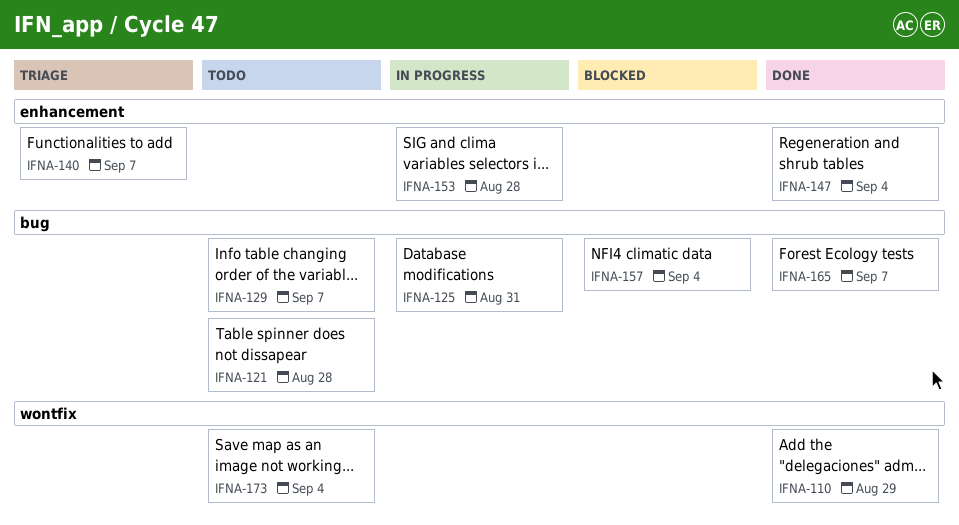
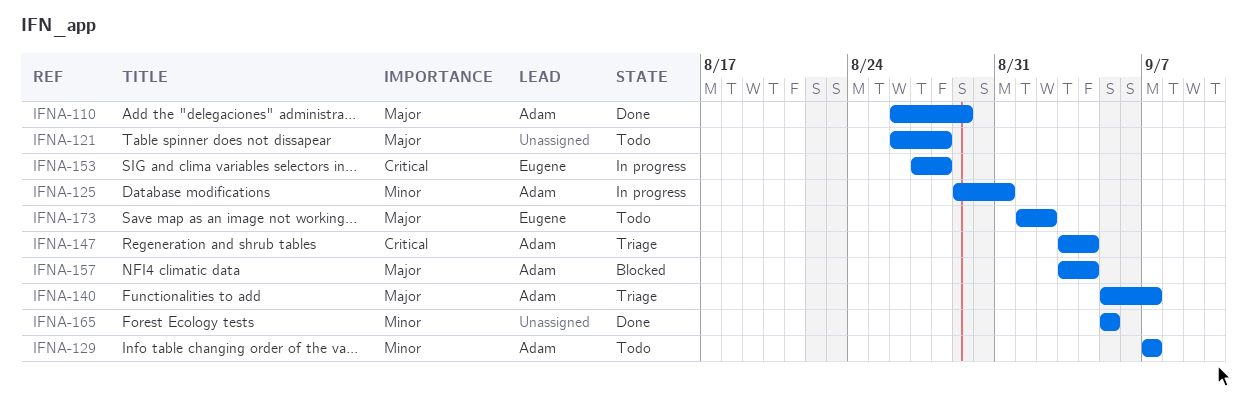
IFNA-147, status: Done -> Triage
IFNA-165, due: Sep 7 -> Sep 5
IFNA-173, due: Sep 4 -> Sep 2

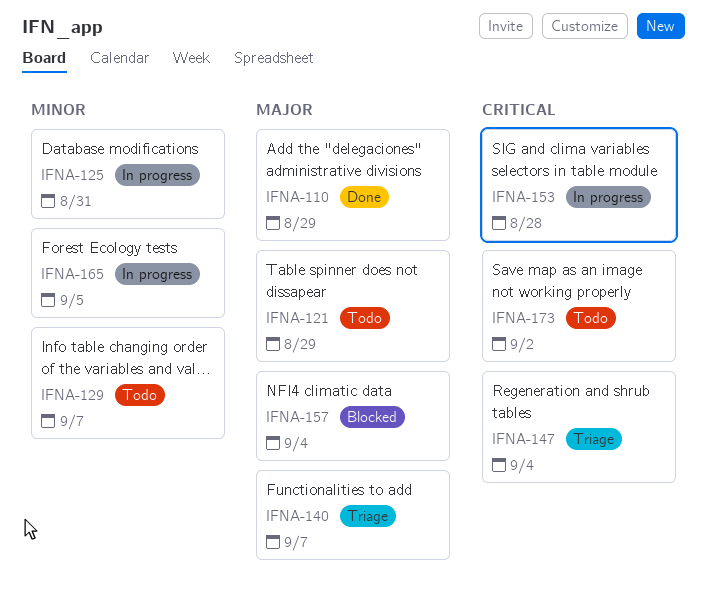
IFNA-121, due: Aug 28 -> Aug 29
IFNA-165, status: Done -> In progress
IFNA-173, priority: Major -> Critical

